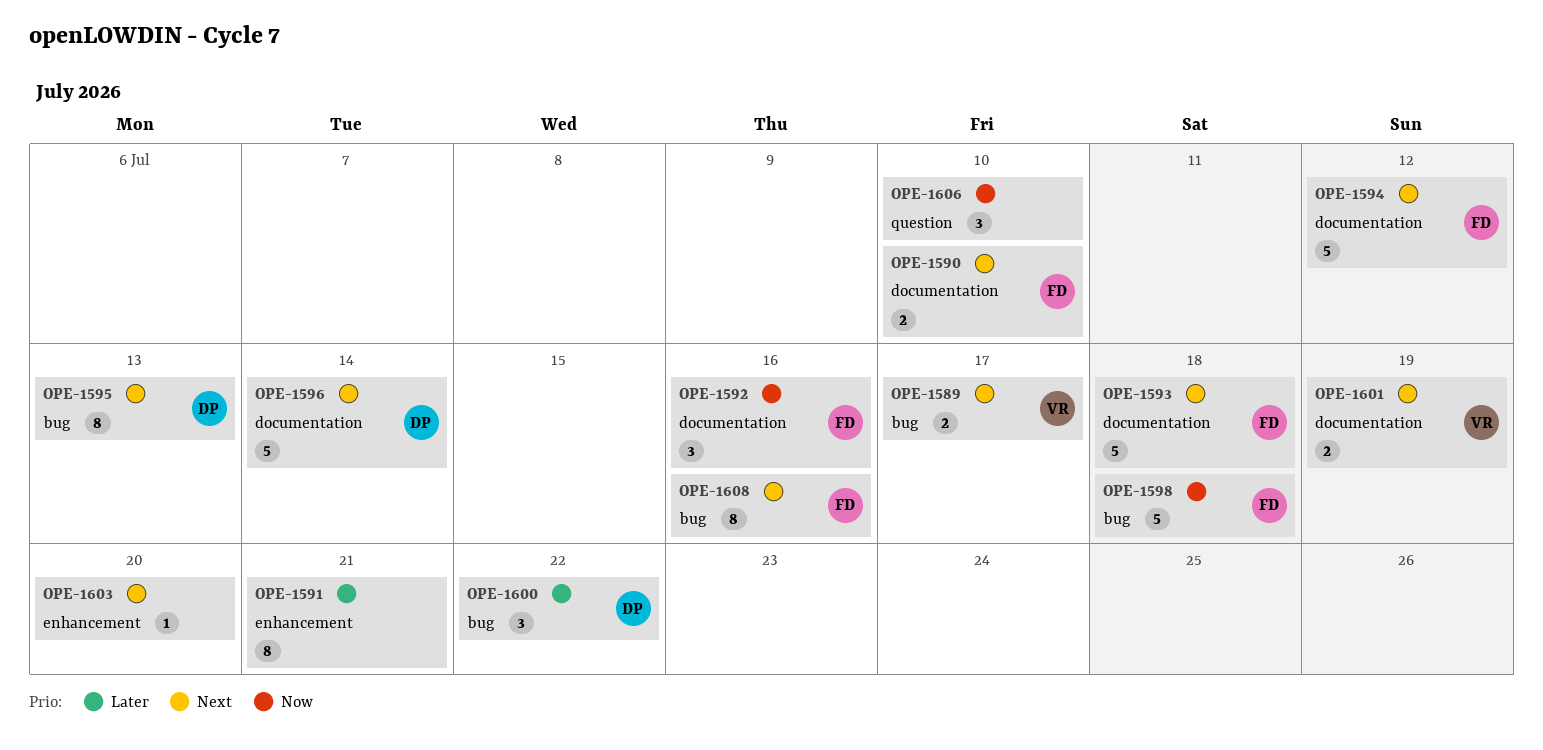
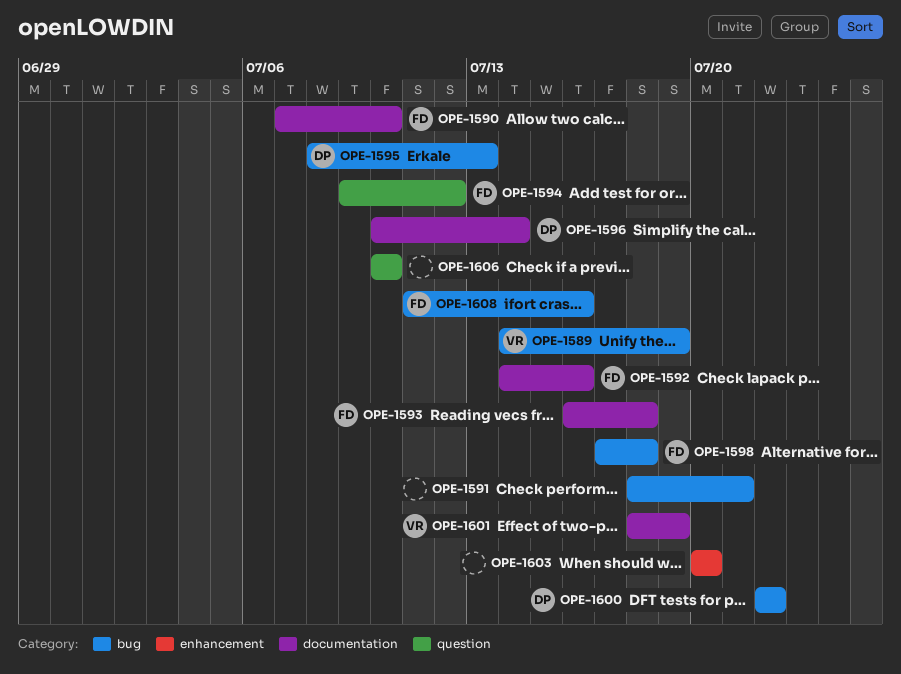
OPE-1589, due: Jul 17 -> Jul 19
OPE-1591, label: enhancement -> bug
OPE-1594, label: documentation -> question

